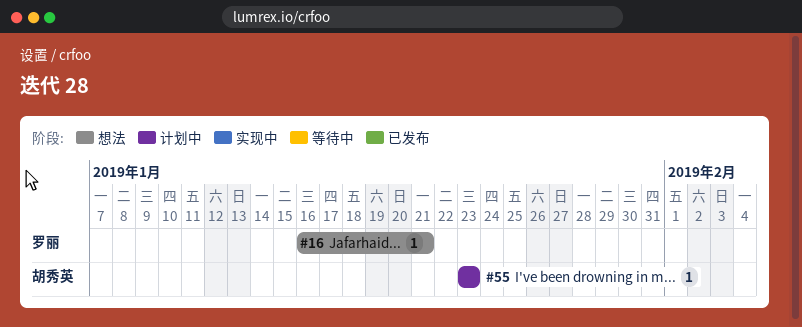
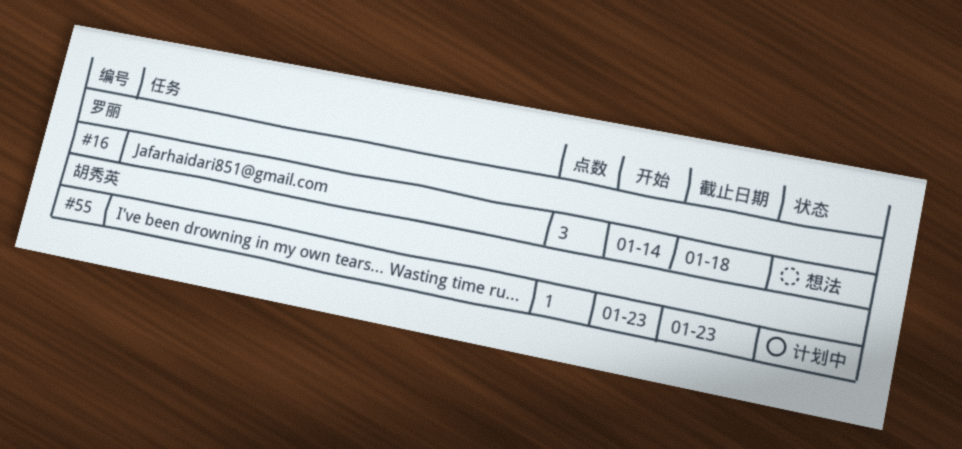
#16, estimate: 1 -> 3
#16, start: Jan 16 -> Jan 14
#16, due: Jan 21 -> Jan 18

